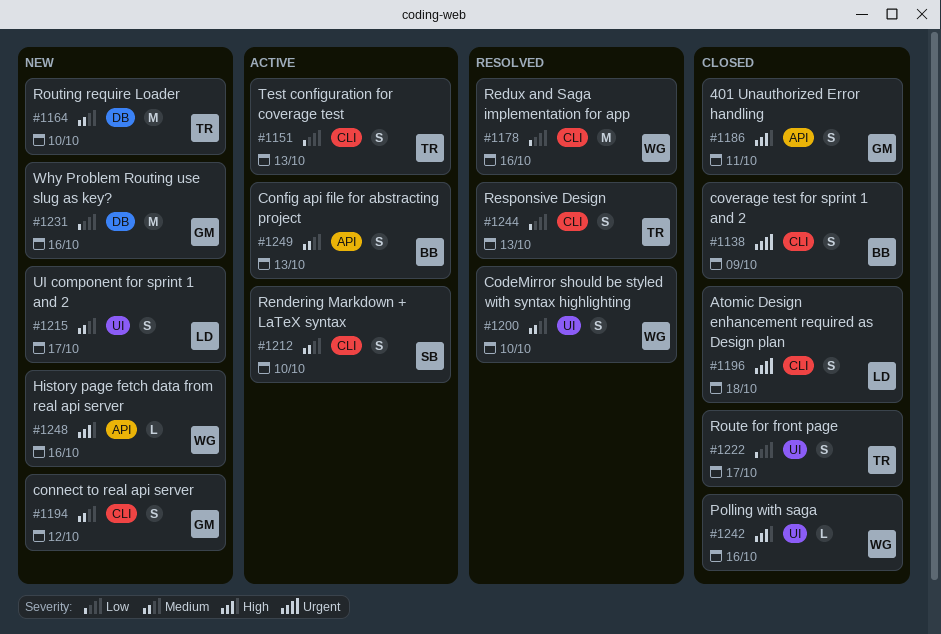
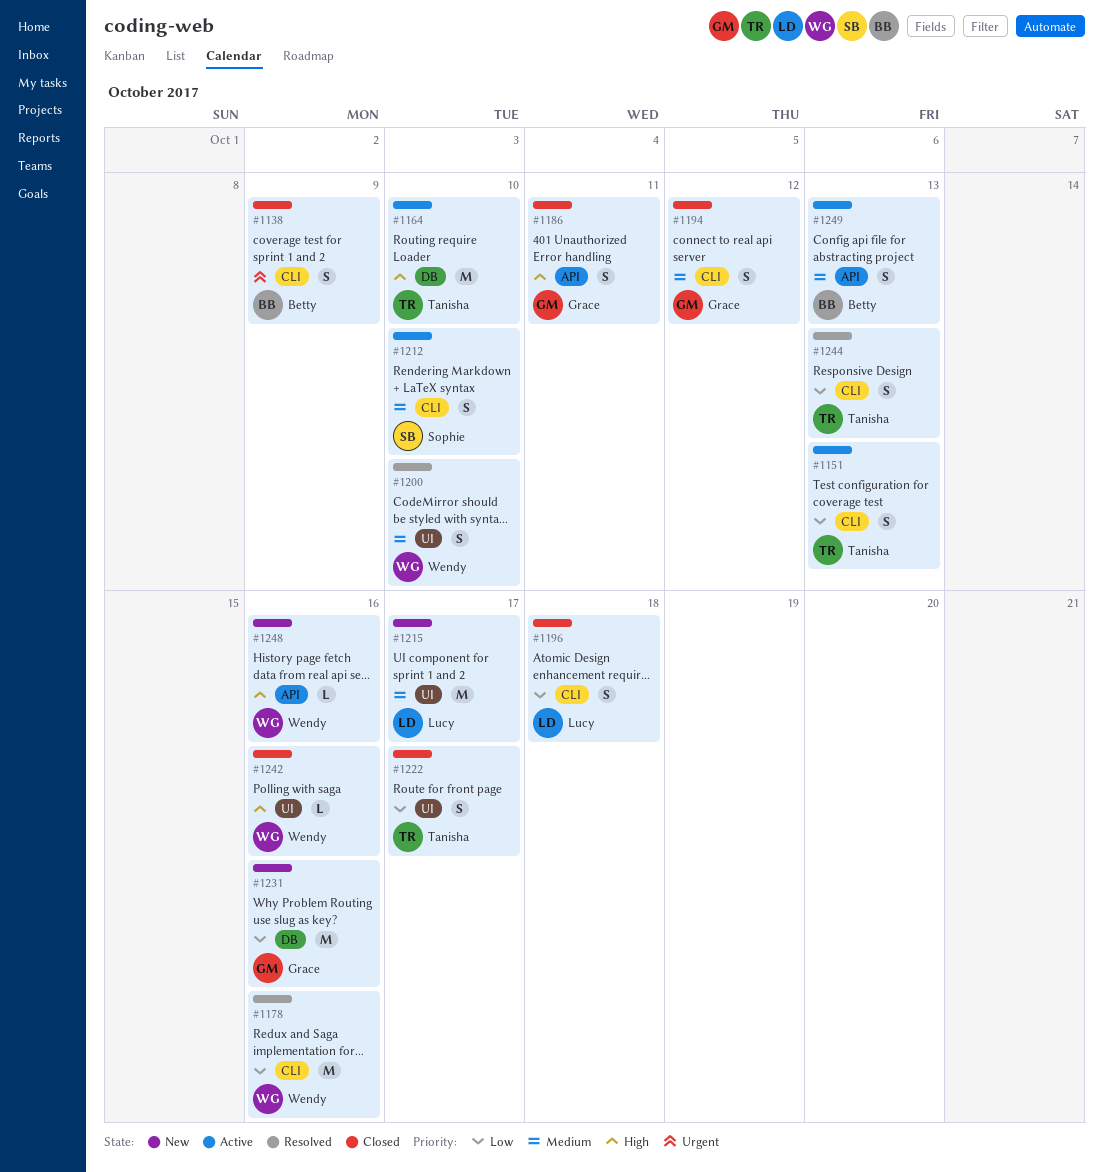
#1164, status: New -> Active
#1164, priority: Medium -> High
#1194, status: New -> Closed
#1196, priority: Urgent -> Low
#1215, estimate: S -> M

